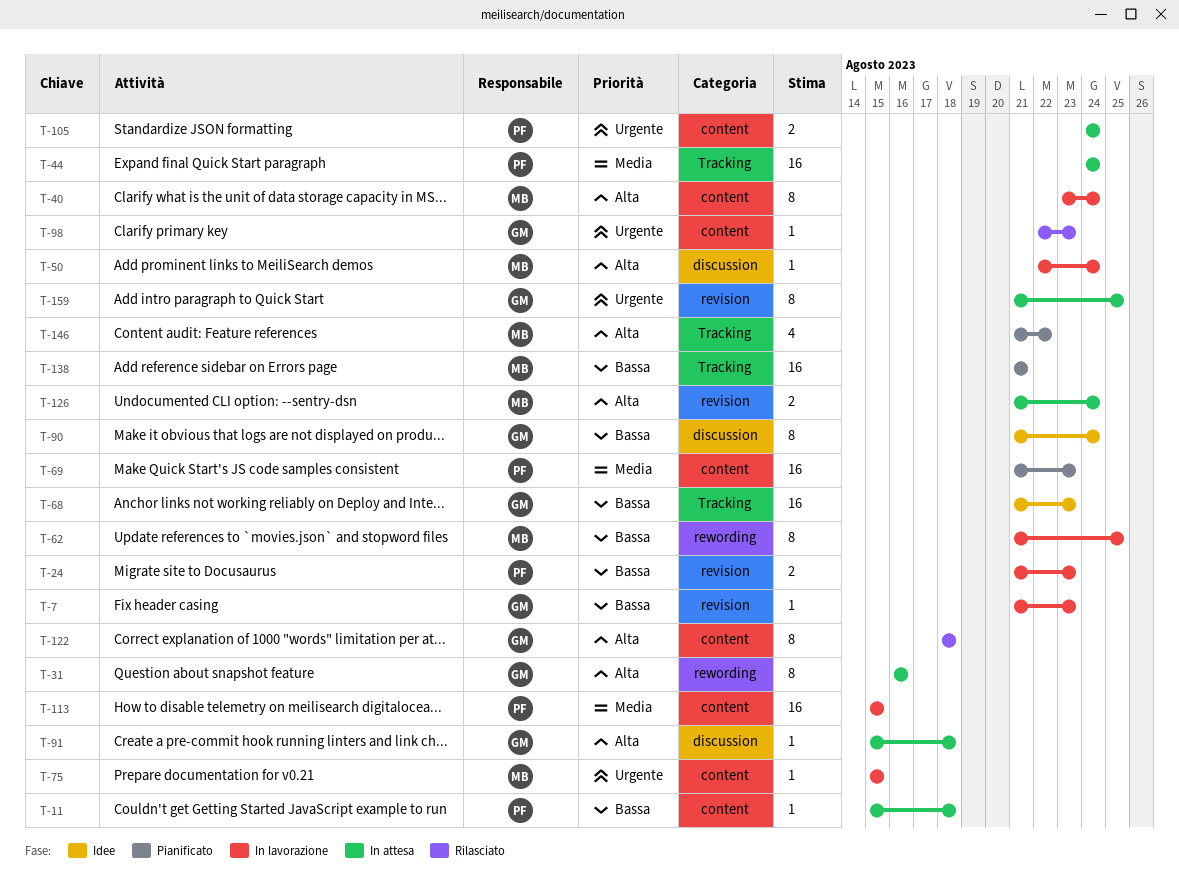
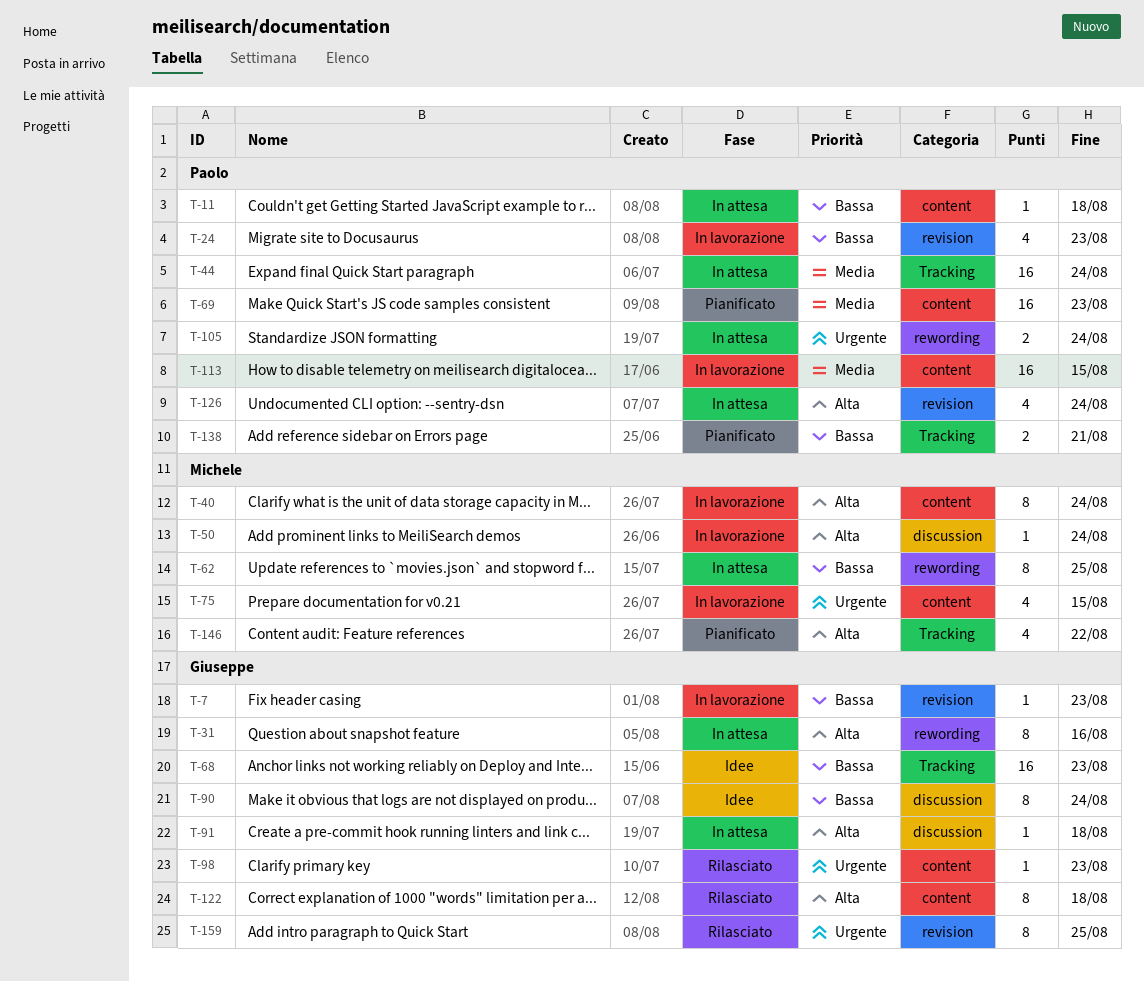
T-24, estimate: 2 -> 4
T-62, status: In lavorazione -> In attesa
T-75, estimate: 1 -> 4
T-105, label: content -> rewording
T-126, owner: Michele -> Paolo
T-126, estimate: 2 -> 4
T-138, owner: Michele -> Paolo
T-138, estimate: 16 -> 2
T-159, status: In attesa -> Rilasciato

